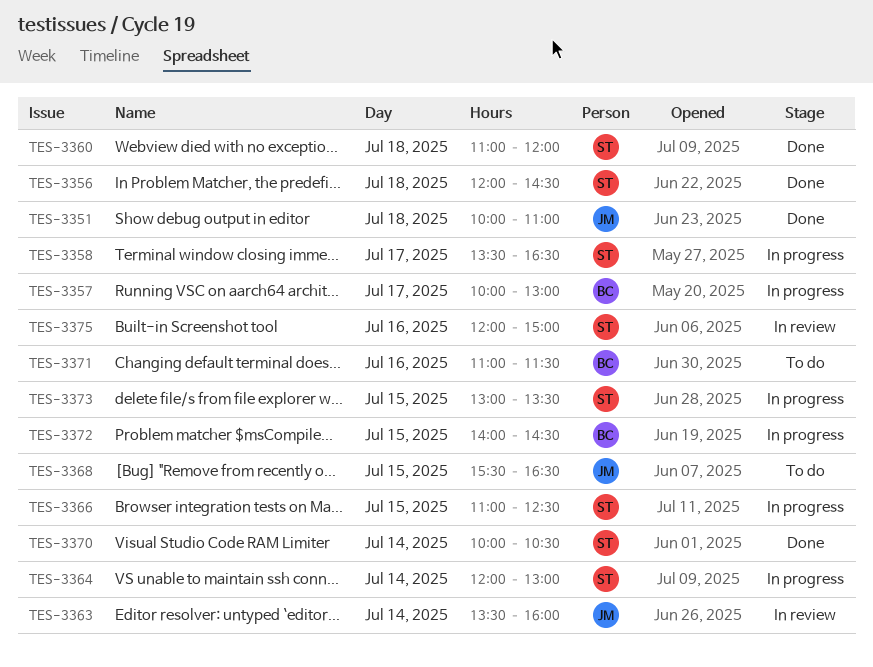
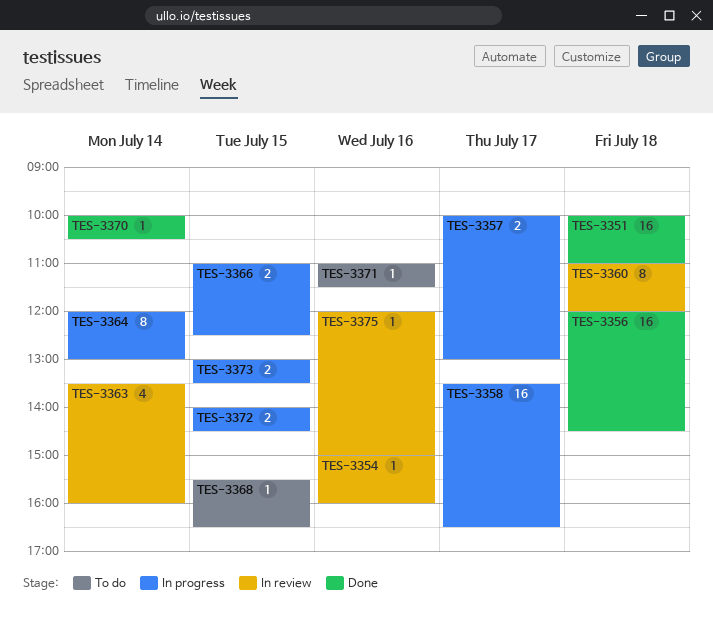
TES-3354: none -> present
TES-3360, status: Done -> In review

